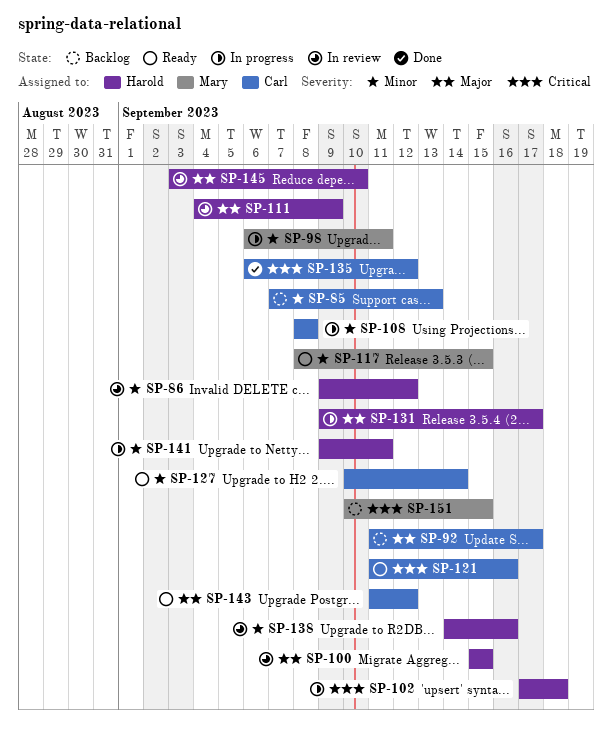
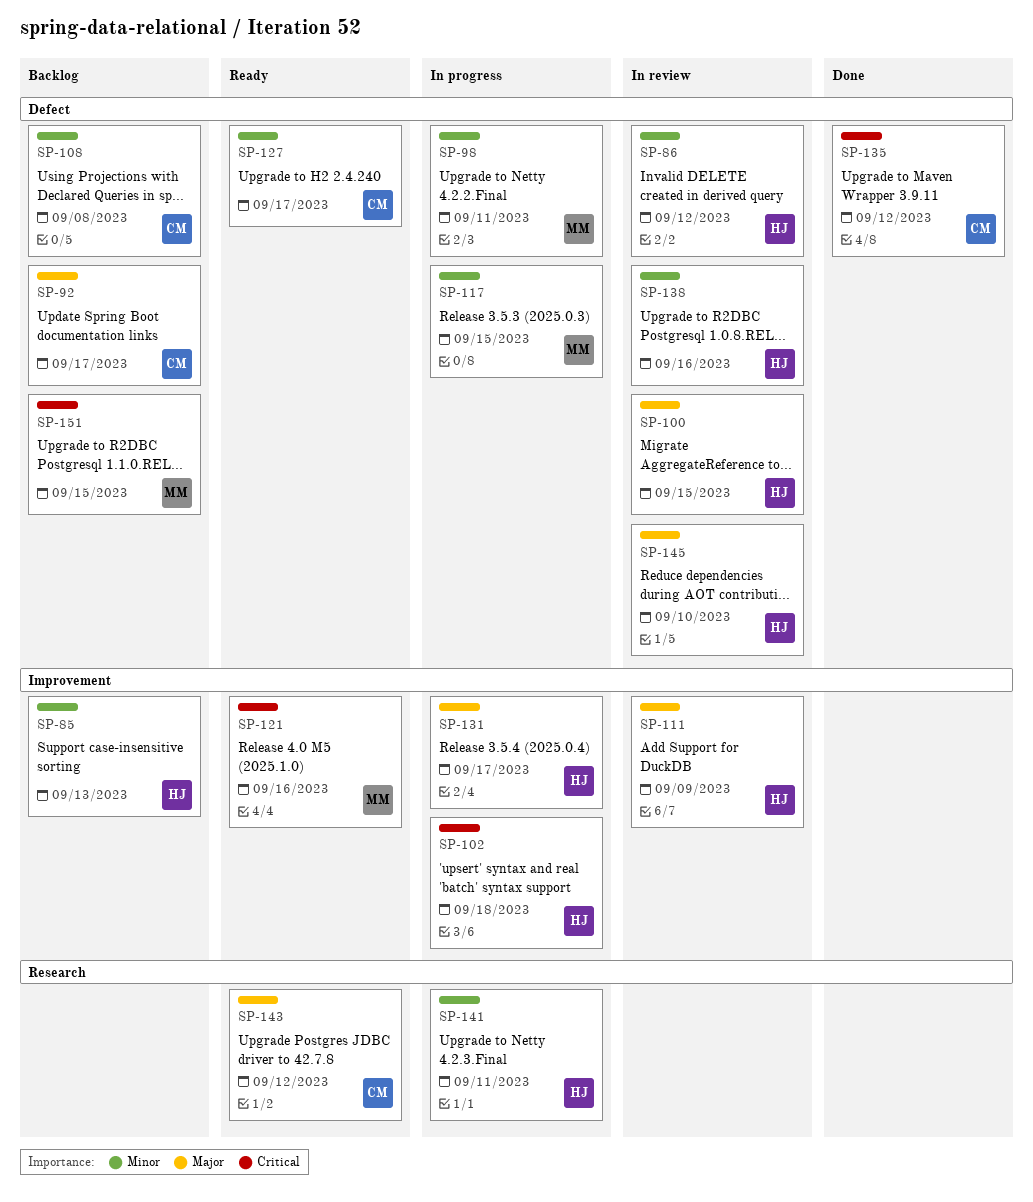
SP-85, owner: Carl -> Harold
SP-108, status: In progress -> Backlog
SP-117, status: Ready -> In progress
SP-121, owner: Carl -> Mary
SP-127, due: Sep 14 -> Sep 17

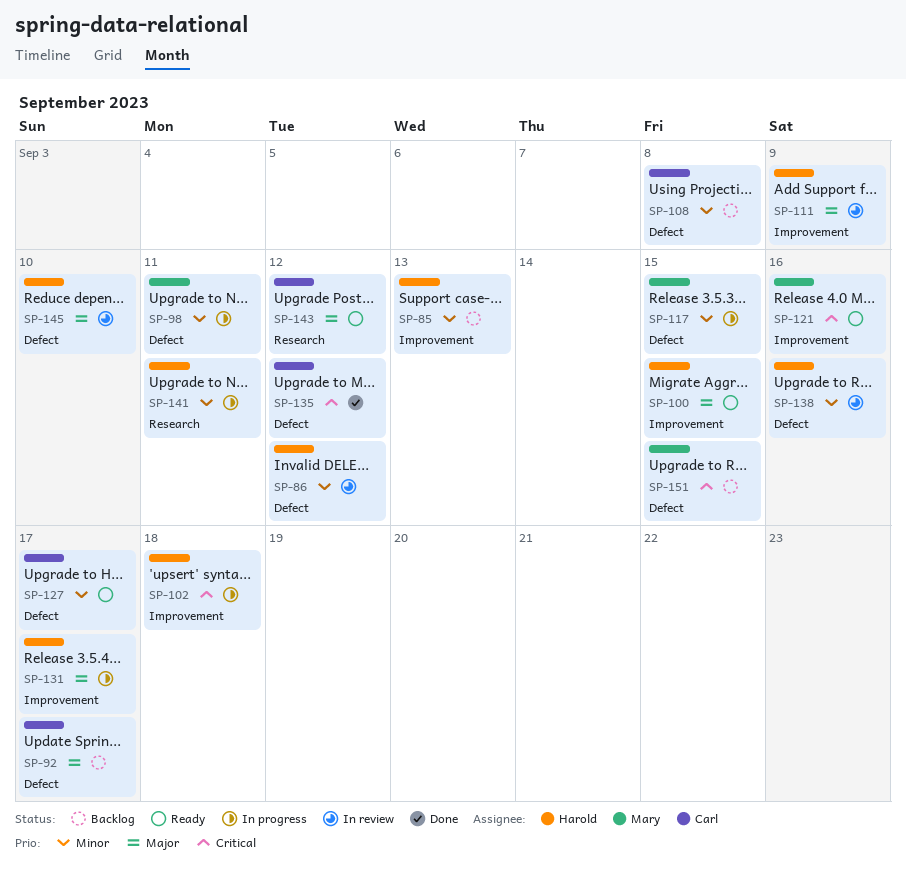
SP-100, status: In review -> Ready
SP-100, label: Defect -> Improvement

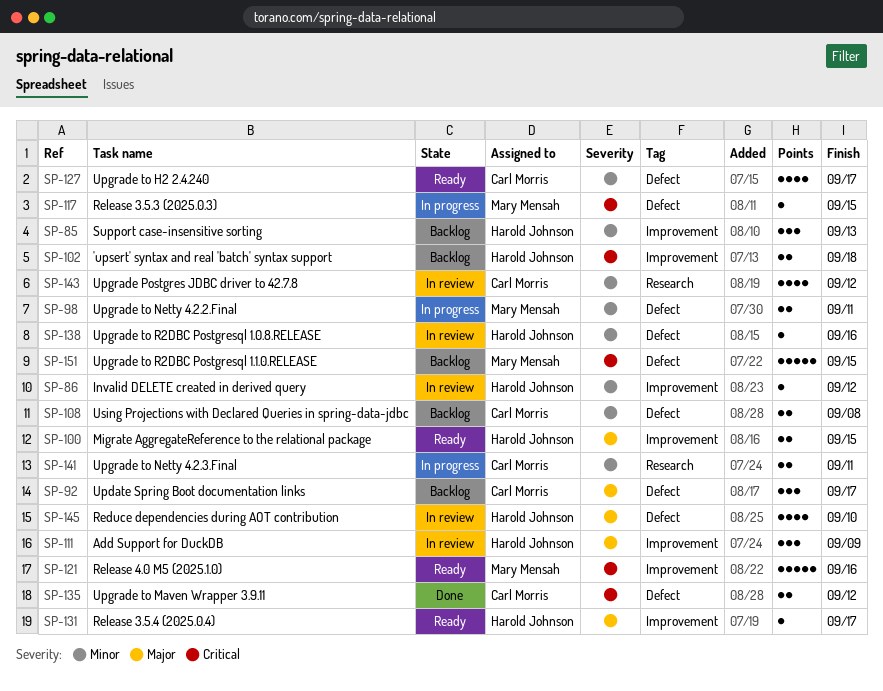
SP-86, label: Defect -> Improvement
SP-102, status: In progress -> Backlog
SP-117, priority: Minor -> Critical
SP-131, status: In progress -> Ready
SP-141, owner: Harold Johnson -> Carl Morris
SP-143, status: Ready -> In review
SP-143, priority: Major -> Minor

